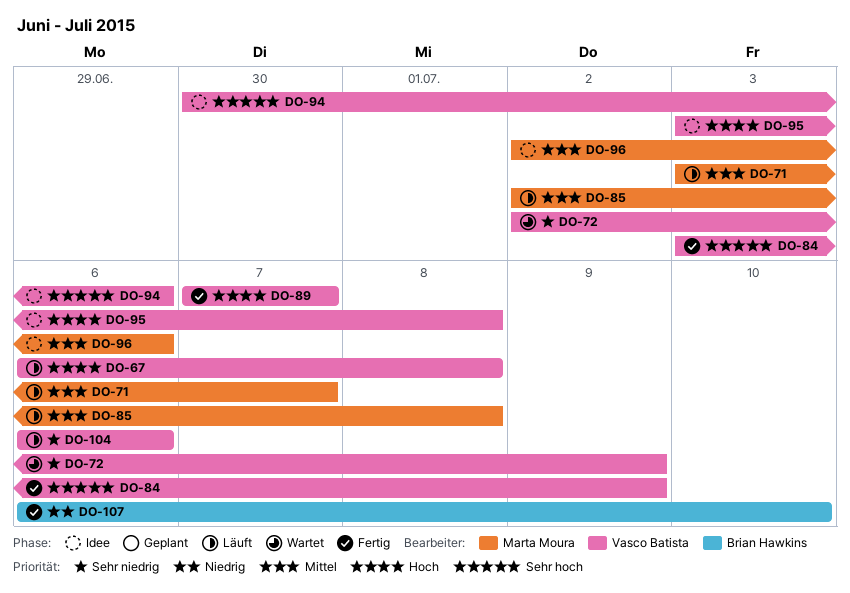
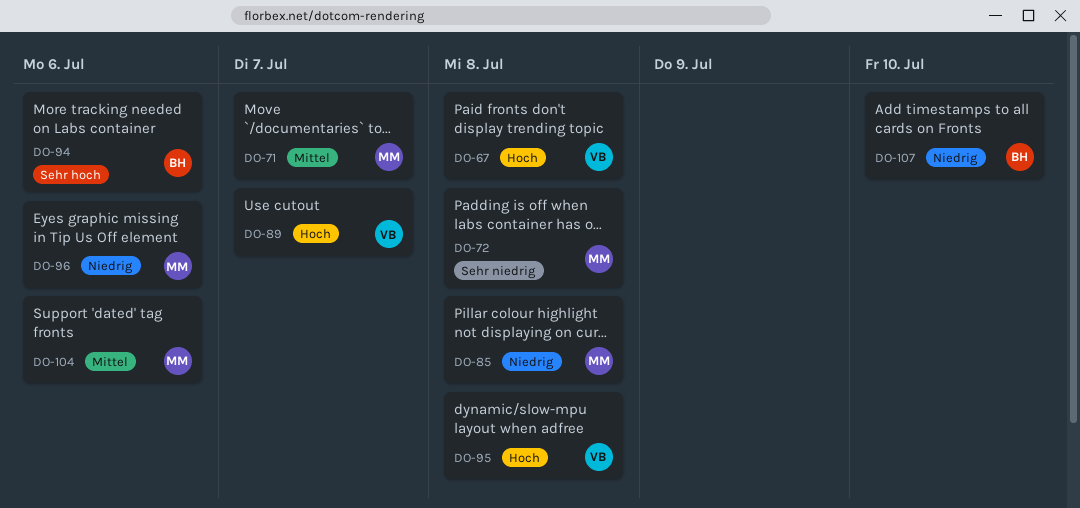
DO-72, owner: Vasco Batista -> Marta Moura
DO-72, due: Jul 9 -> Jul 8
DO-84: present -> none
DO-85, priority: Mittel -> Niedrig
DO-94, owner: Vasco Batista -> Brian Hawkins
DO-96, priority: Mittel -> Niedrig
DO-104, owner: Vasco Batista -> Marta Moura
DO-104, priority: Sehr niedrig -> Mittel

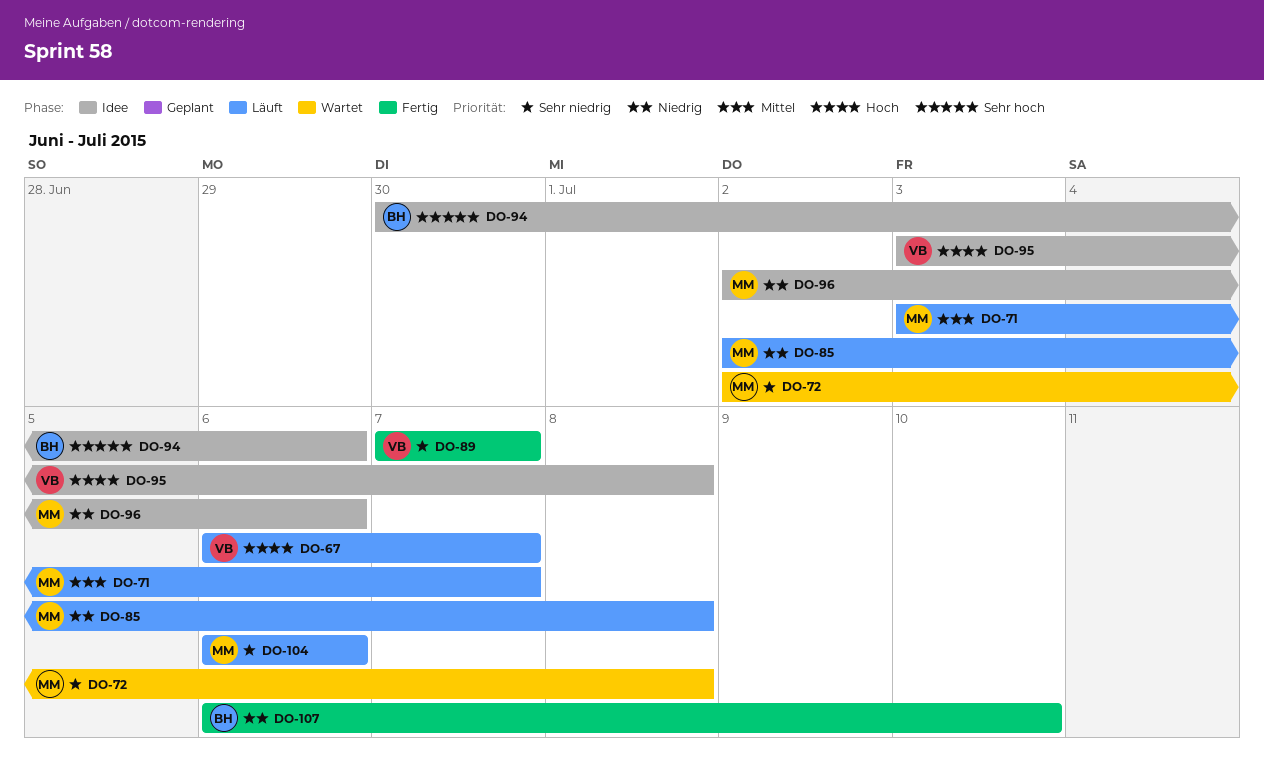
DO-67, due: Jul 8 -> Jul 7
DO-89, priority: Hoch -> Sehr niedrig
DO-104, priority: Mittel -> Sehr niedrig

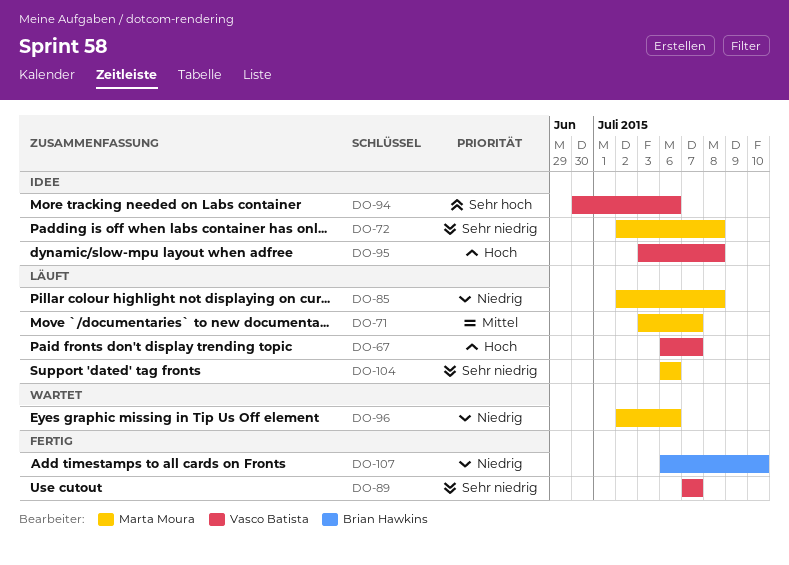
DO-72, status: Wartet -> Idee
DO-94, owner: Brian Hawkins -> Vasco Batista
DO-96, status: Idee -> Wartet

